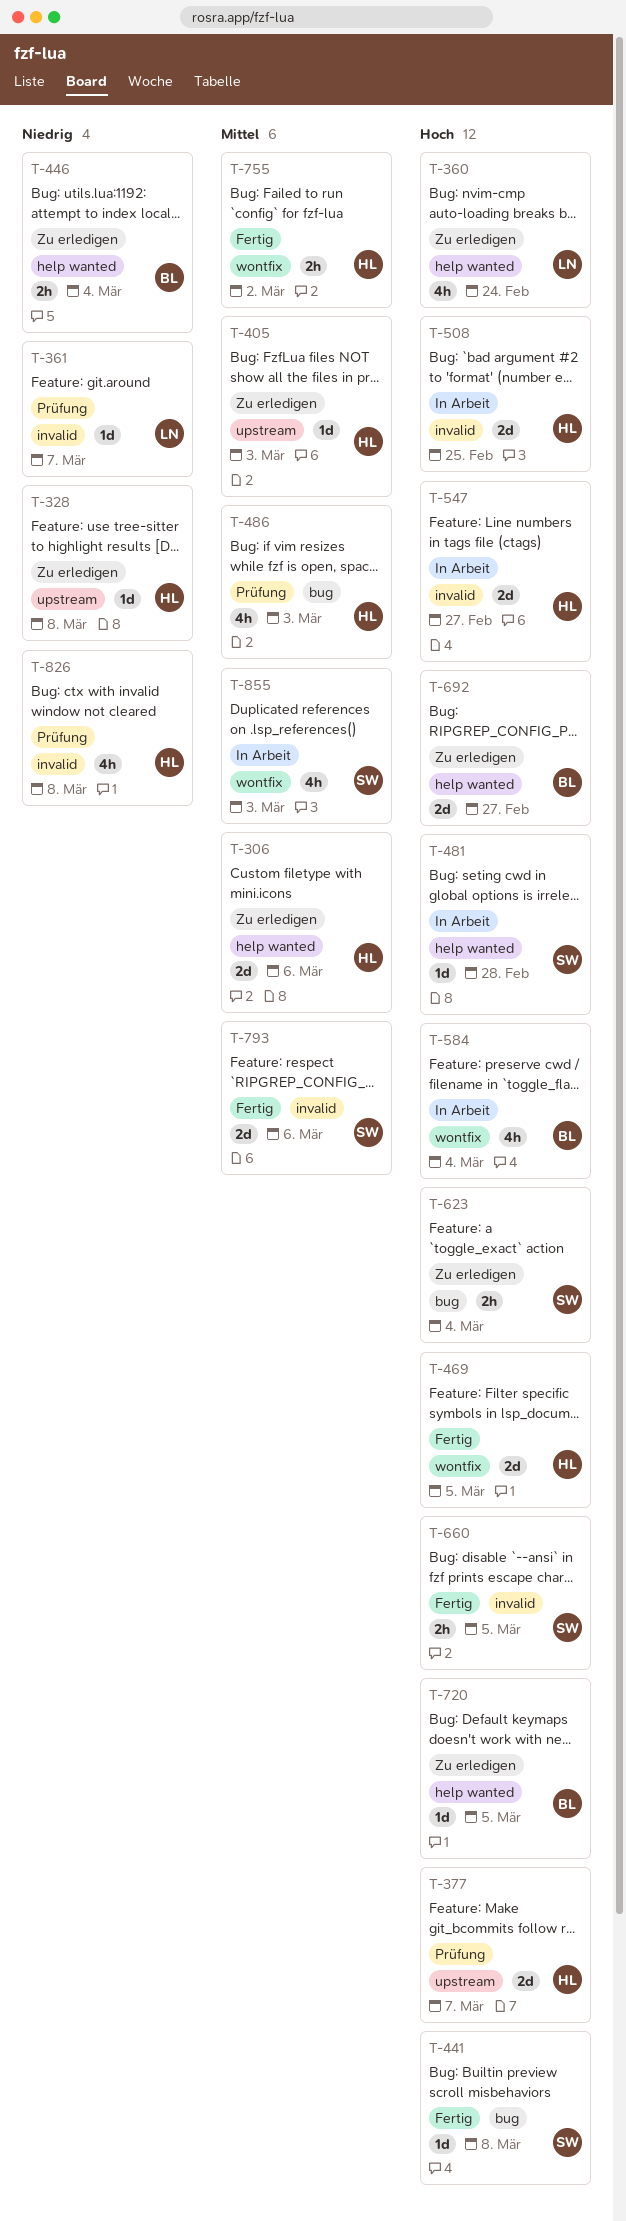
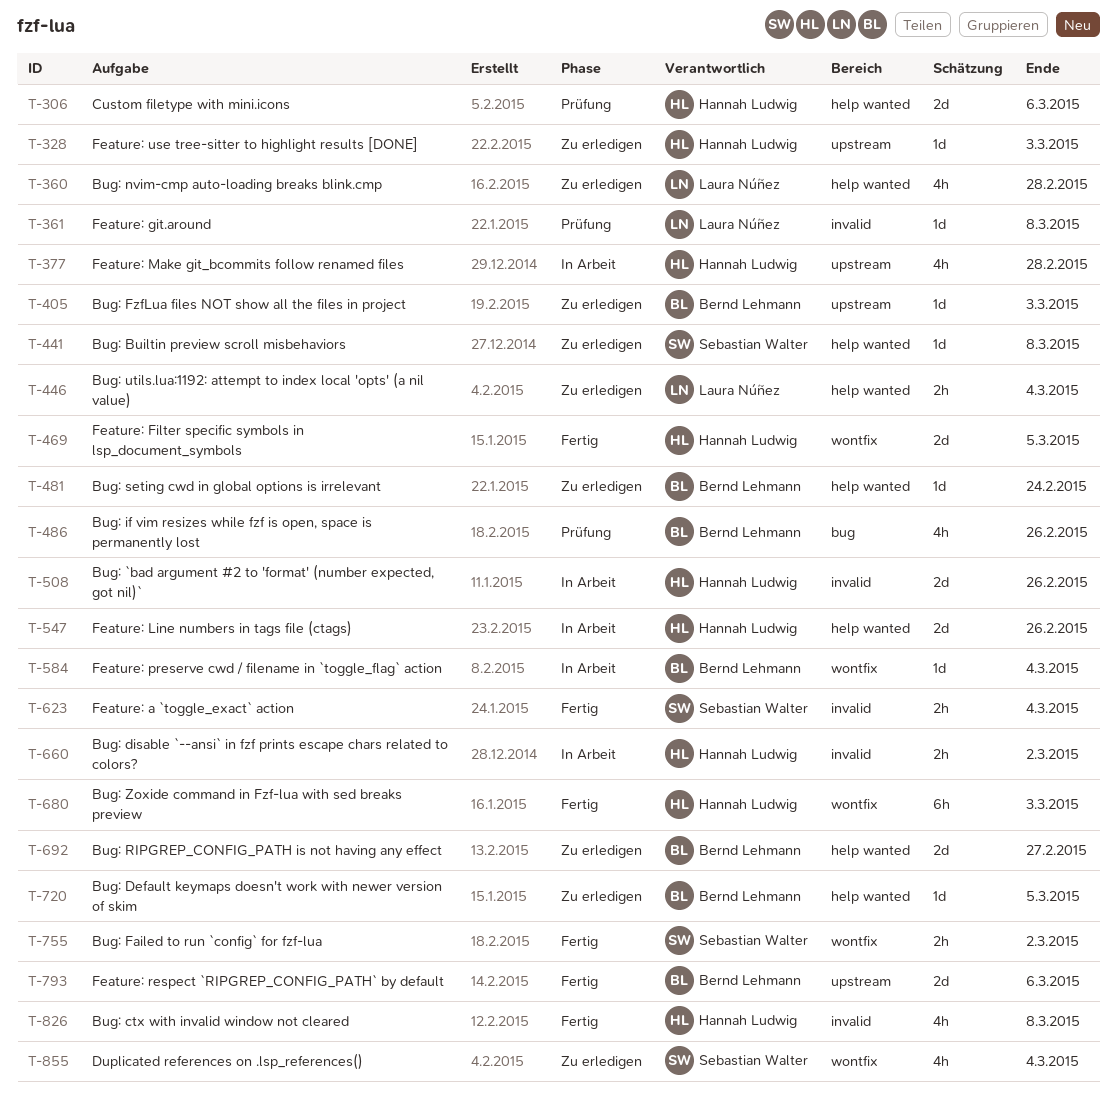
T-306, status: Zu erledigen -> Prüfung
T-328, due: Mar 8 -> Mar 3
T-360, due: Feb 24 -> Feb 28
T-361, due: Mar 7 -> Mar 8
T-377, status: Prüfung -> In Arbeit
T-377, estimate: 2d -> 4h
T-377, due: Mar 7 -> Feb 28
T-405, owner: Hannah Ludwig -> Bernd Lehmann
T-441, status: Fertig -> Zu erledigen
T-441, label: bug -> help wanted
T-446, owner: Bernd Lehmann -> Laura Núñez
T-481, status: In Arbeit -> Zu erledigen
T-481, owner: Sebastian Walter -> Bernd Lehmann
T-481, due: Feb 28 -> Feb 24
T-486, owner: Hannah Ludwig -> Bernd Lehmann
T-486, due: Mar 3 -> Feb 26
T-508, due: Feb 25 -> Feb 26
T-547, label: invalid -> help wanted
T-547, due: Feb 27 -> Feb 26
T-584, estimate: 4h -> 1d
T-623, status: Zu erledigen -> Fertig
T-623, label: bug -> invalid
T-660, status: Fertig -> In Arbeit
T-660, owner: Sebastian Walter -> Hannah Ludwig
T-660, due: Mar 5 -> Mar 2
T-680: none -> present
T-755, owner: Hannah Ludwig -> Sebastian Walter
T-793, owner: Sebastian Walter -> Bernd Lehmann
T-793, label: invalid -> upstream
T-826, status: Prüfung -> Fertig
T-855, status: In Arbeit -> Zu erledigen
T-855, due: Mar 3 -> Mar 4

